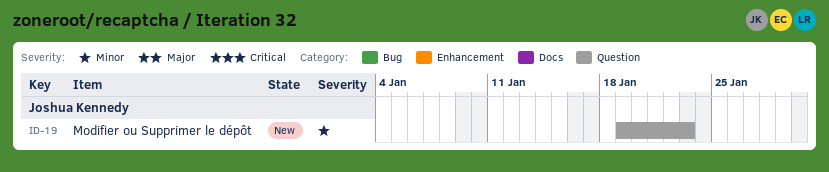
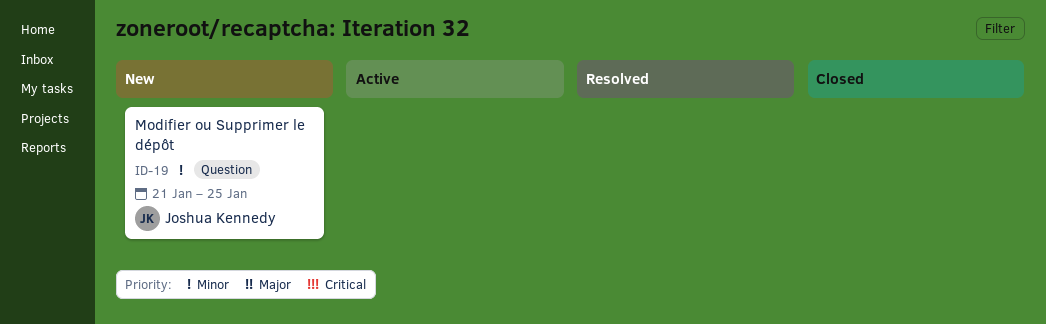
ID-19, start: Jan 19 -> Jan 21
ID-19, due: Jan 23 -> Jan 25

